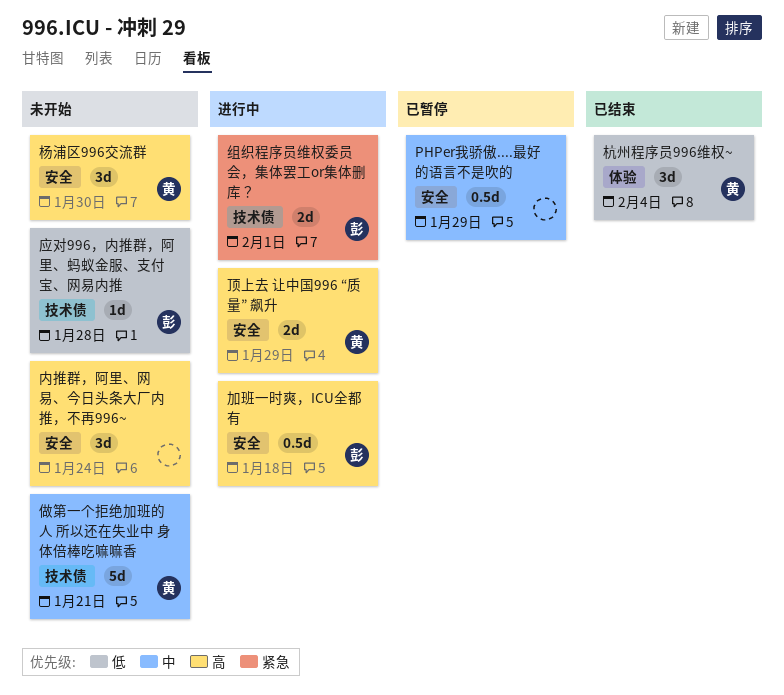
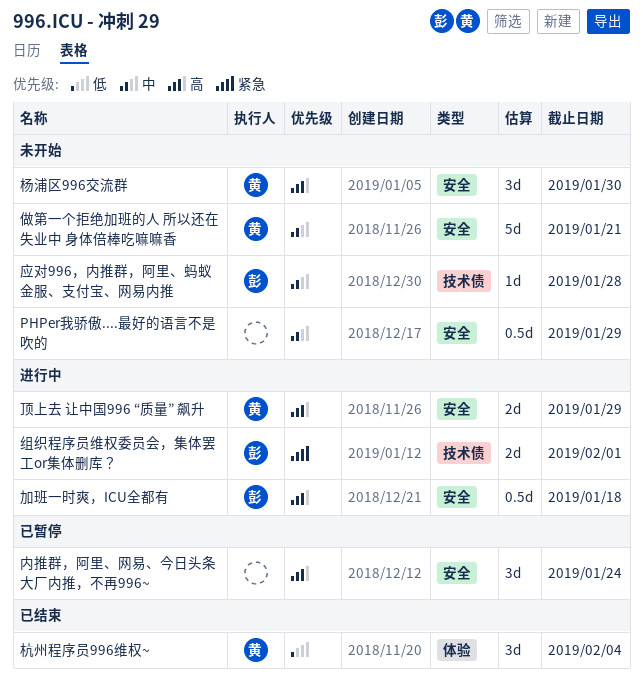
PHPer我骄傲....最好的语言不是吹的, status: 已暂停 -> 未开始
做第一个拒绝加班的人 所以还在失业中 身体倍棒吃嘛嘛香, label: 技术债 -> 安全
内推群，阿里、网易、今日头条大厂内推，不再996~, status: 未开始 -> 已暂停
应对996，内推群，阿里、蚂蚁金服、支付宝、网易内推, priority: 低 -> 中

